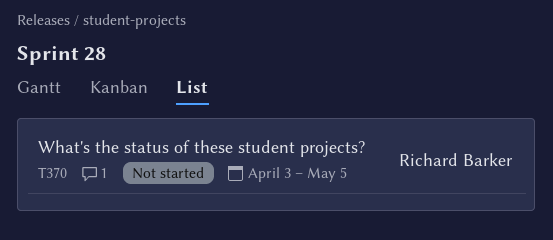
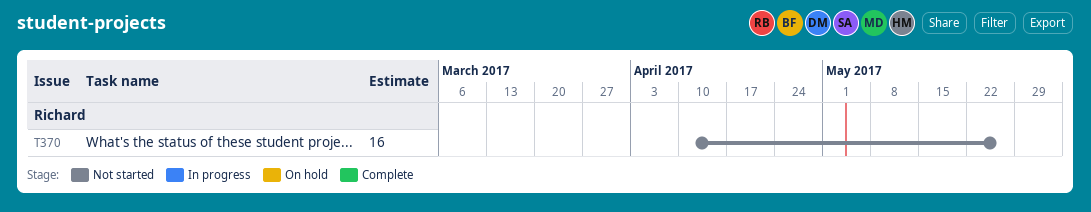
T370, start: Apr 3 -> Apr 10
T370, due: May 5 -> May 26

